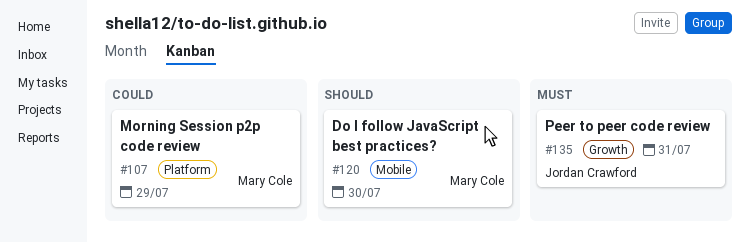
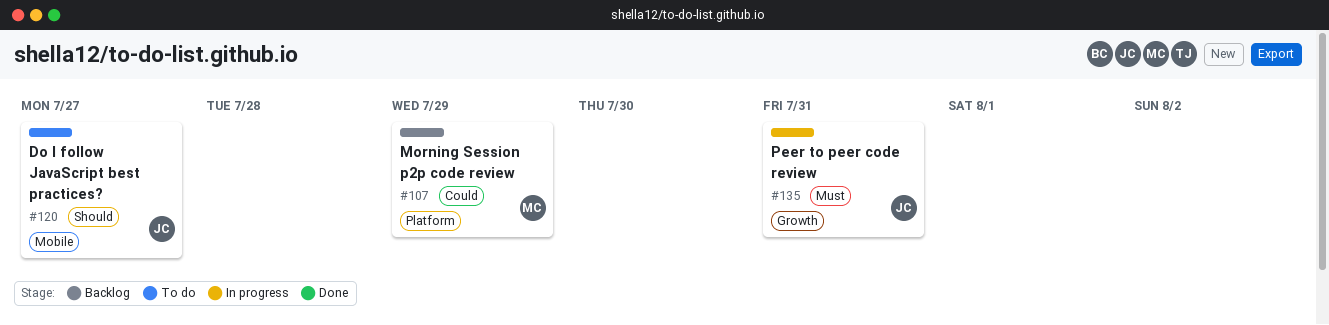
#120, owner: Mary Cole -> Jordan Crawford
#120, due: Jul 30 -> Jul 27

